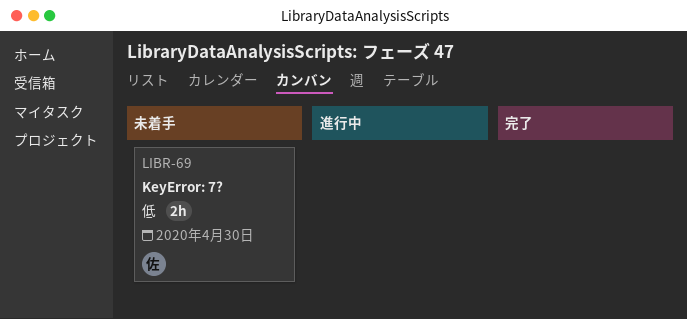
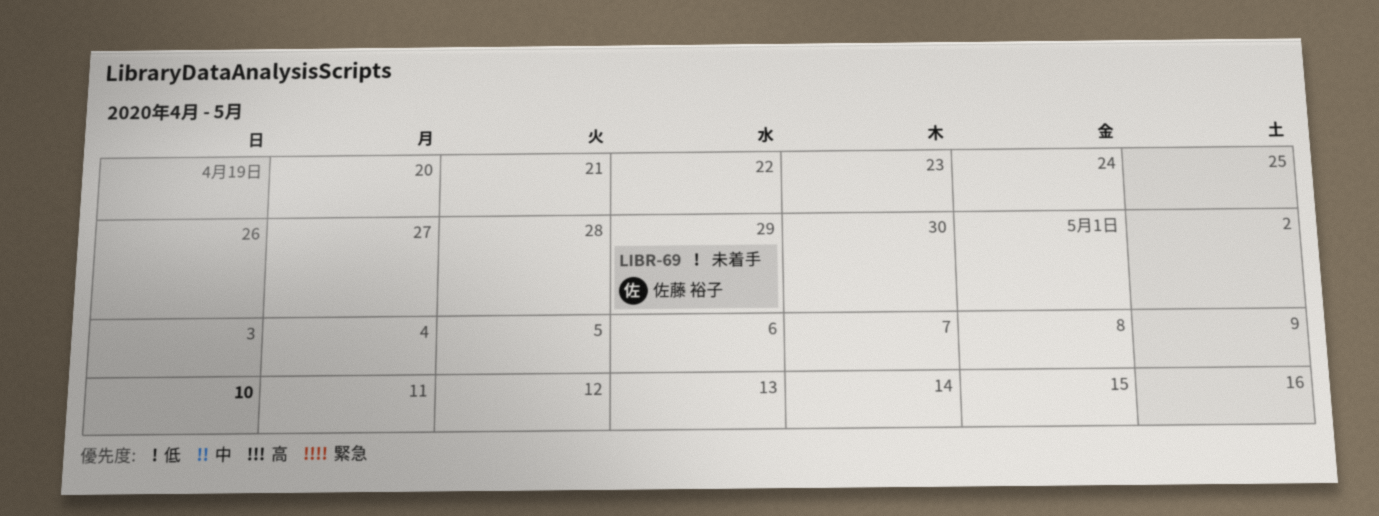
LIBR-69, due: Apr 30 -> Apr 29

